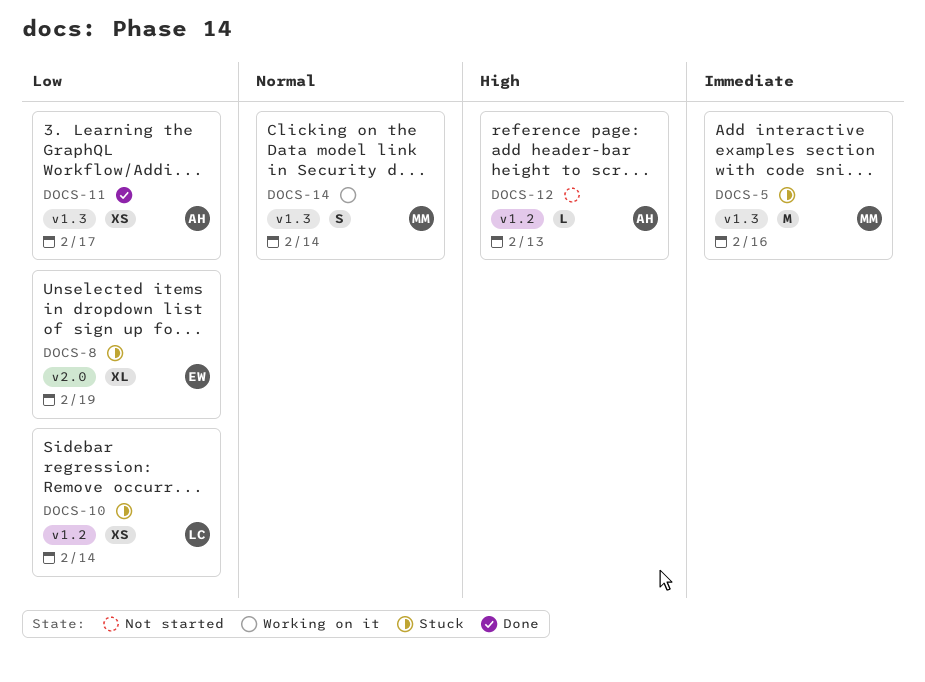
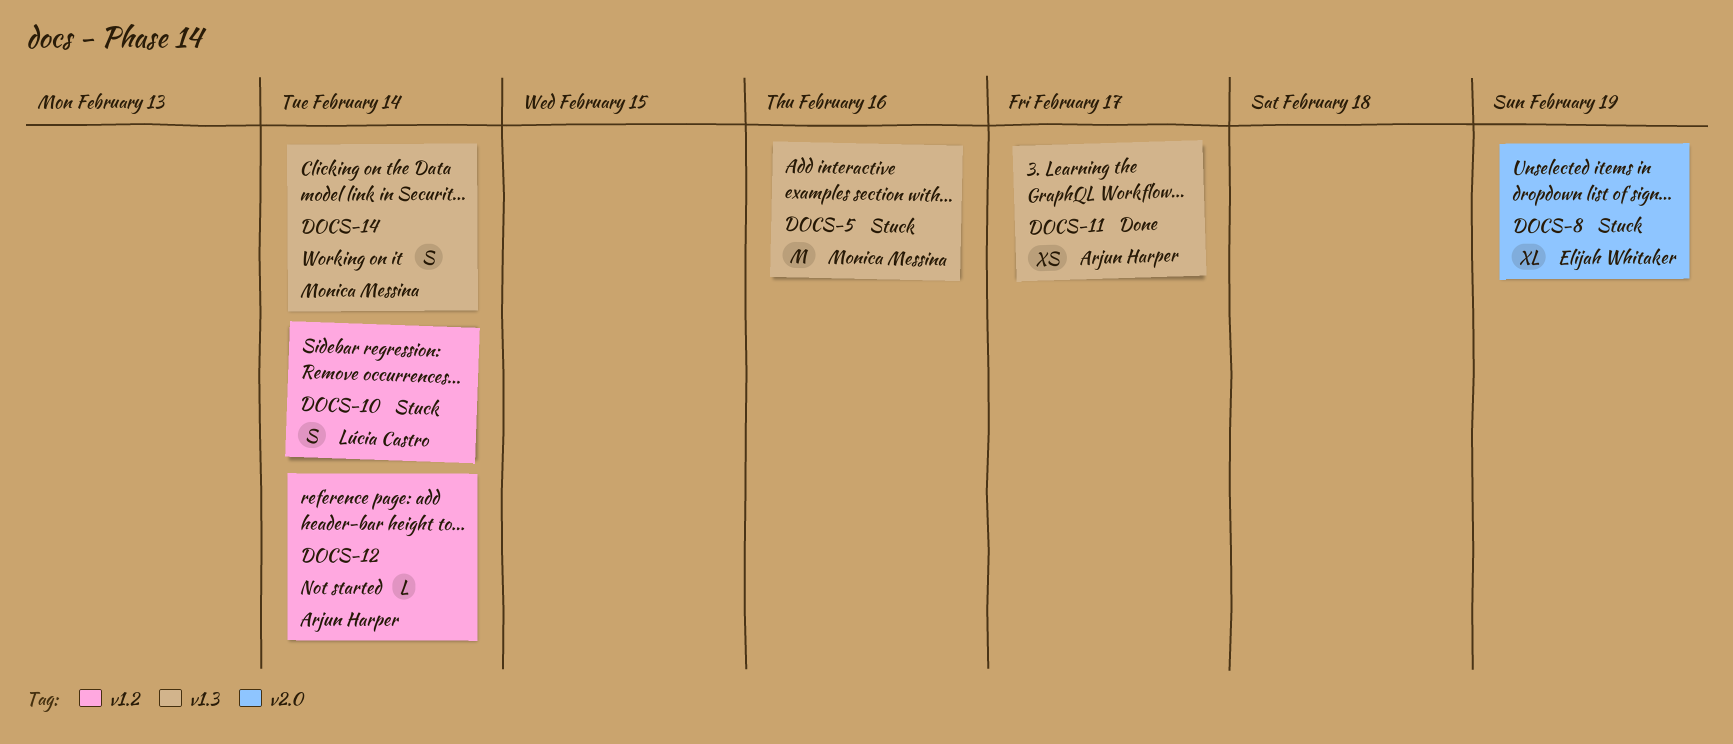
DOCS-10, estimate: XS -> S
DOCS-12, due: Feb 13 -> Feb 14

